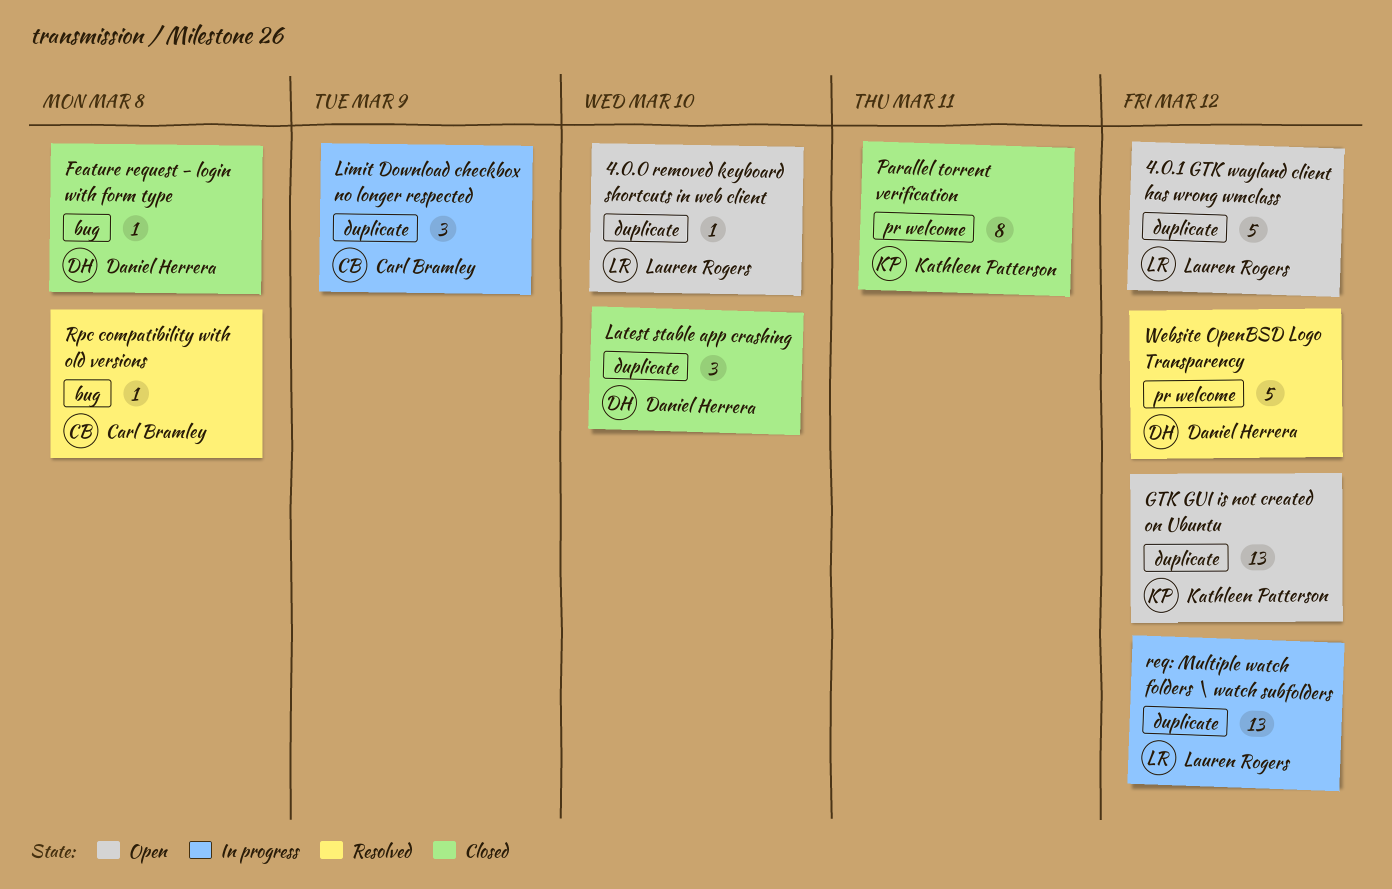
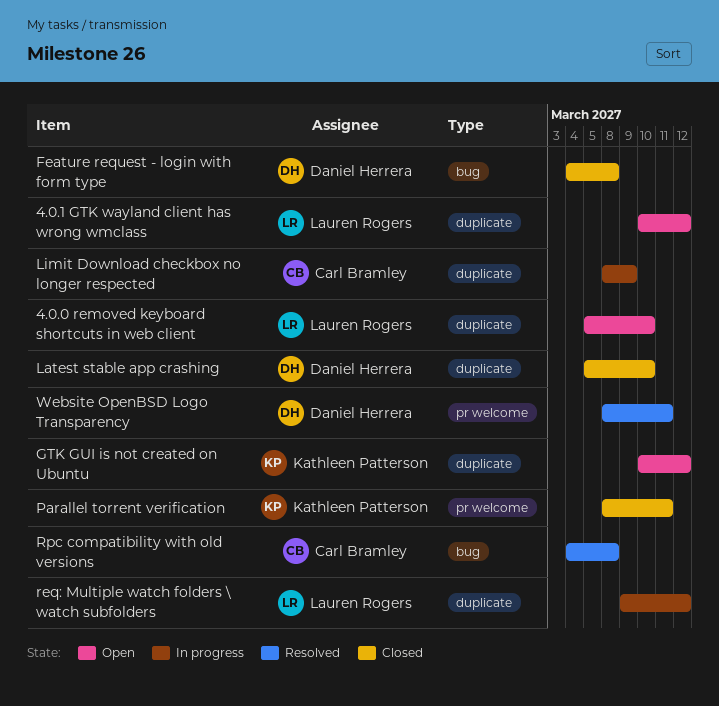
Website OpenBSD Logo Transparency, due: Mar 12 -> Mar 11

